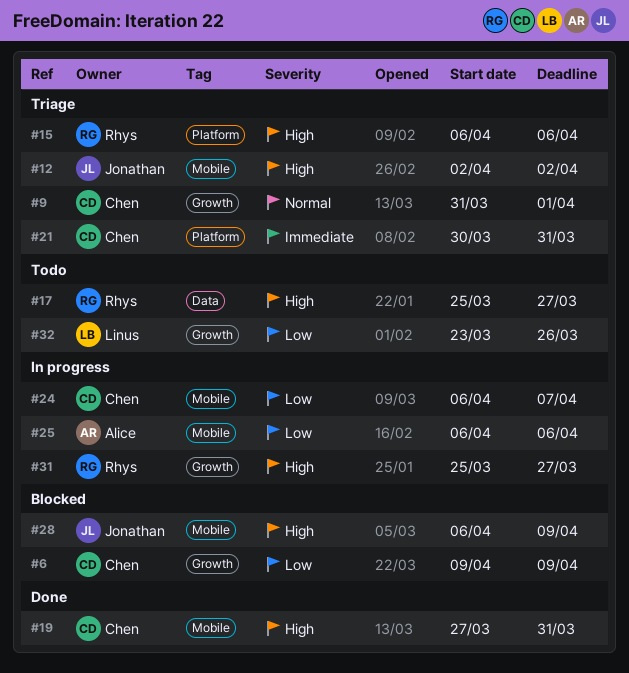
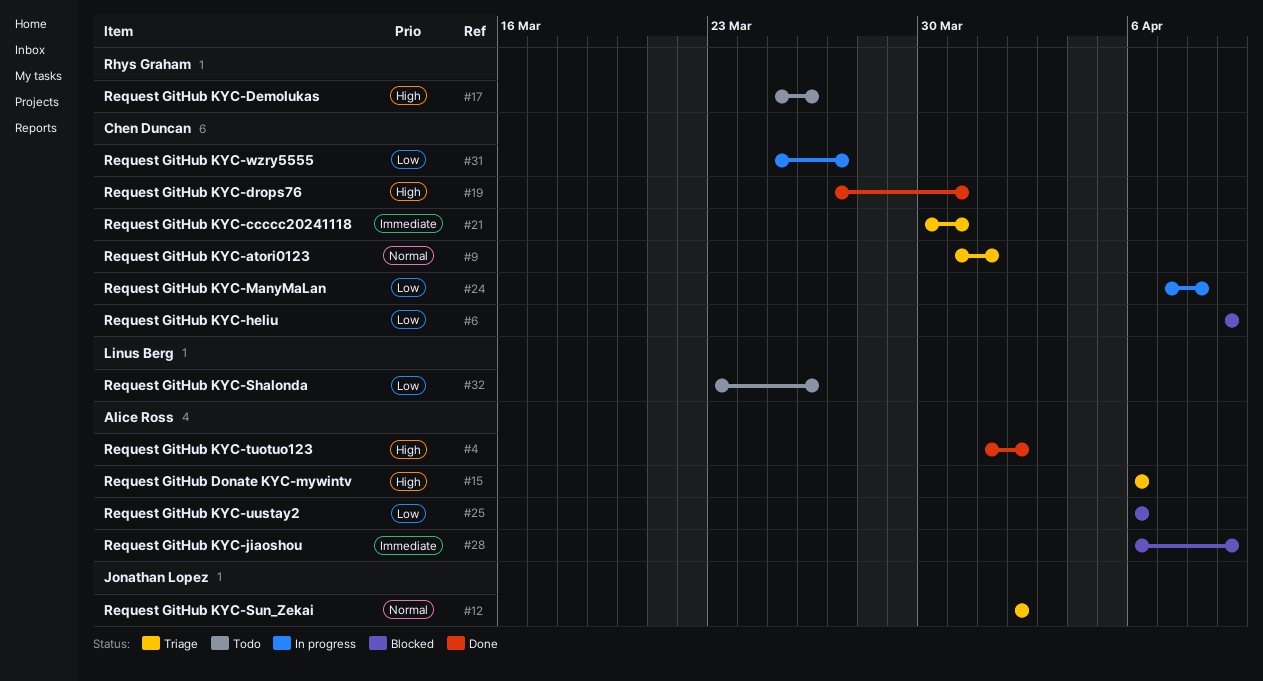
#4: none -> present
#12, priority: High -> Normal
#15, owner: Rhys Graham -> Alice Ross
#17, due: Mar 27 -> Mar 26
#24, start: Apr 6 -> Apr 7
#24, due: Apr 7 -> Apr 8
#25, status: In progress -> Blocked
#28, owner: Jonathan Lopez -> Alice Ross
#28, priority: High -> Immediate
#31, owner: Rhys Graham -> Chen Duncan
#31, priority: High -> Low

